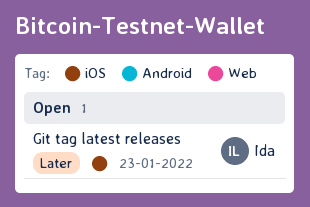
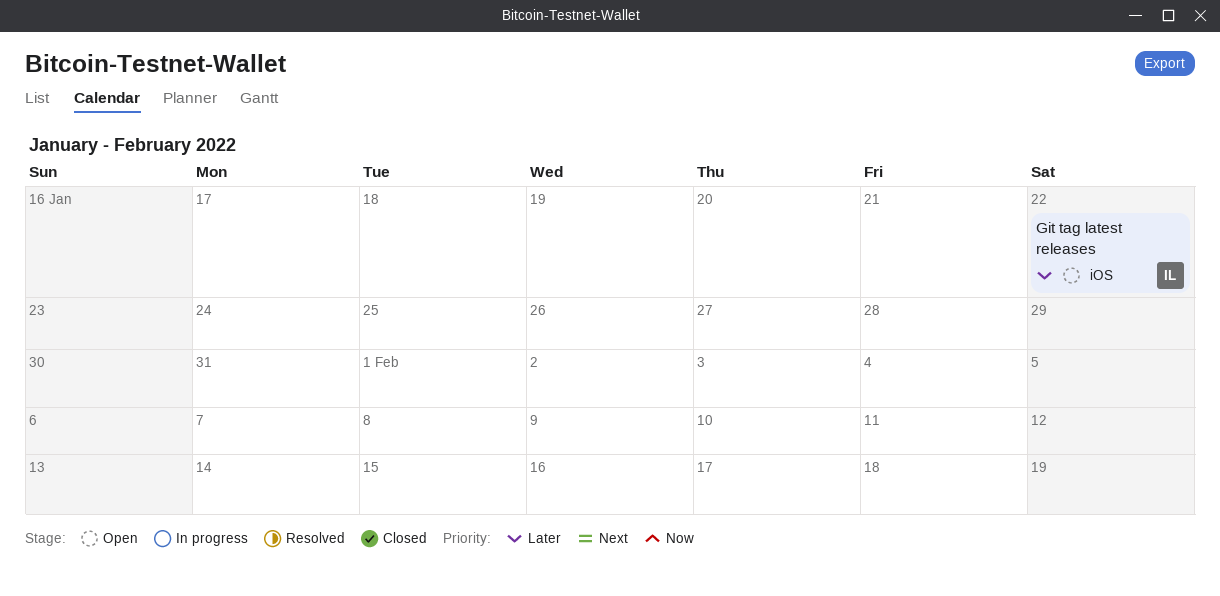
Git tag latest releases, due: Jan 23 -> Jan 22

